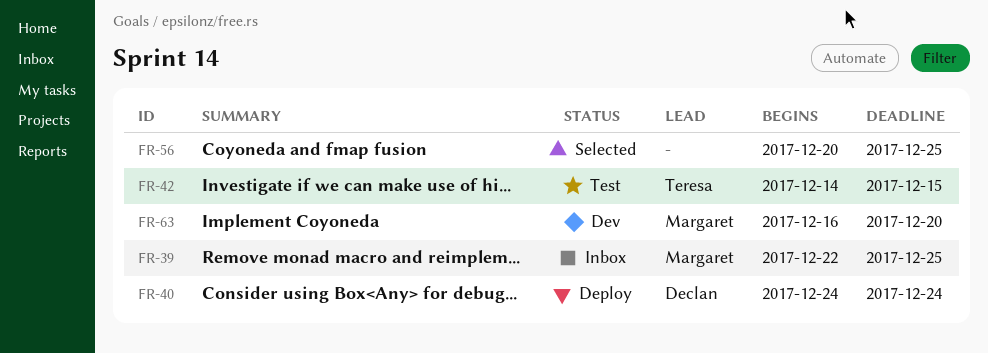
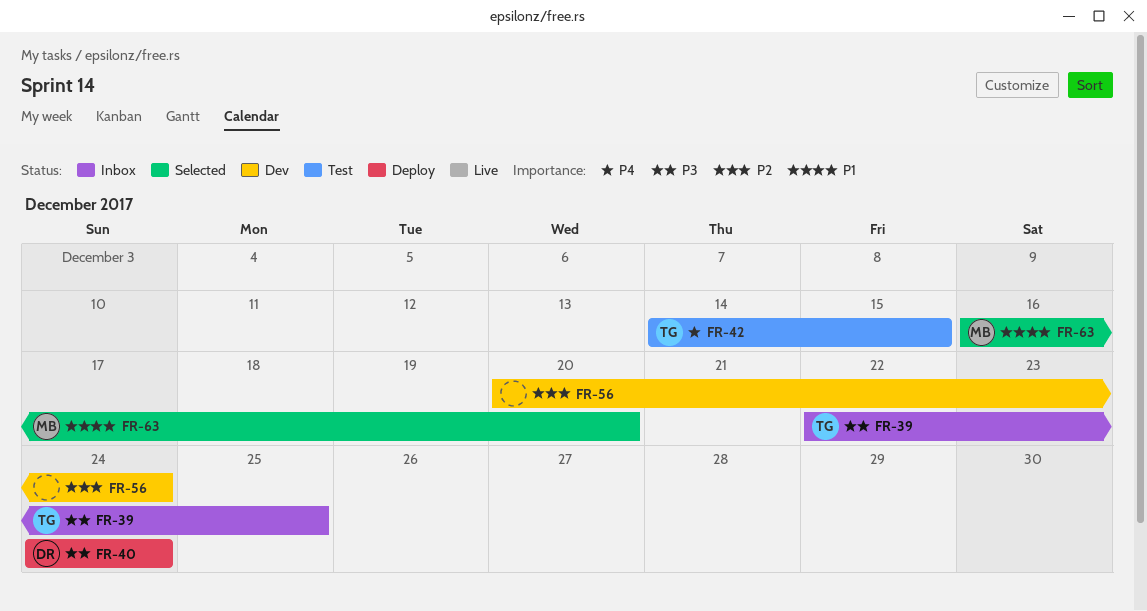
FR-39, owner: Margaret -> Teresa
FR-56, status: Selected -> Dev
FR-56, due: Dec 25 -> Dec 24
FR-63, status: Dev -> Selected

